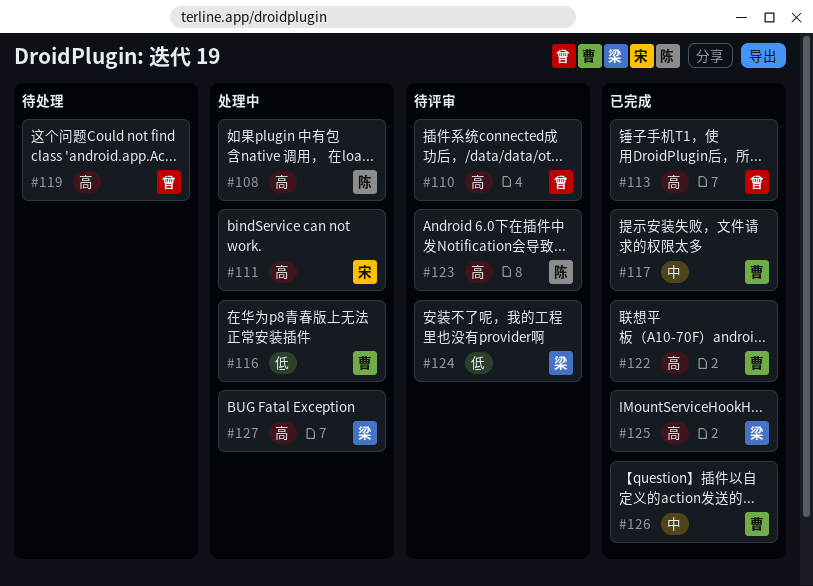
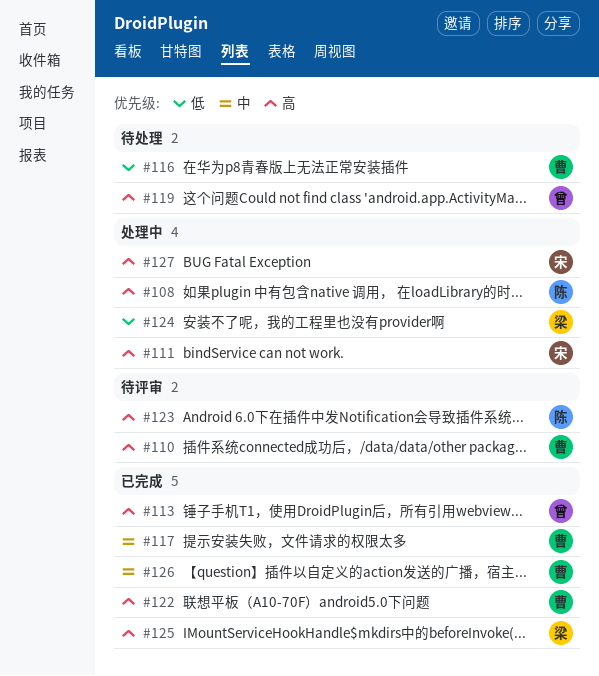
#110, owner: 曾 -> 曹
#116, status: 处理中 -> 待处理
#124, status: 待评审 -> 处理中
#127, owner: 梁 -> 宋

